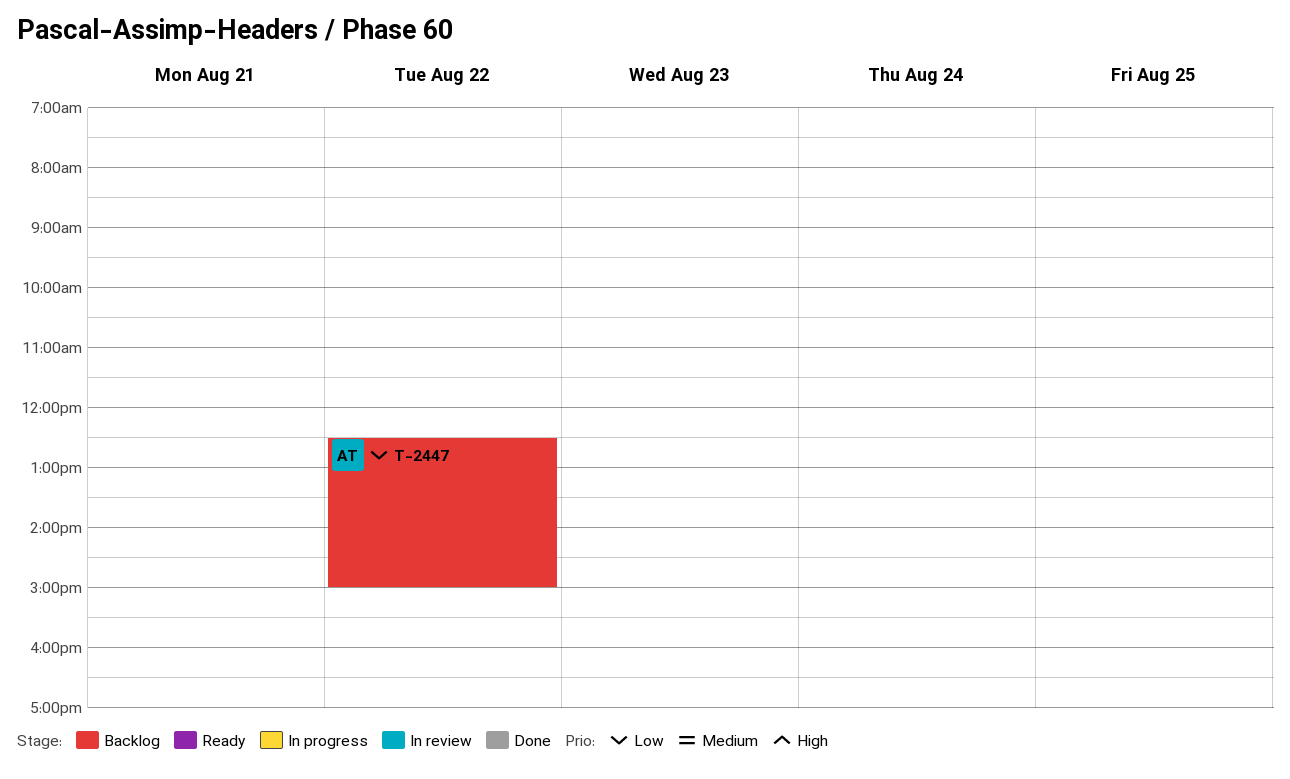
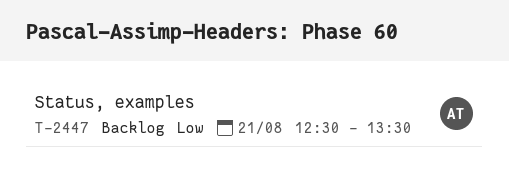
T-2447, day: Aug 22 -> Aug 21
T-2447, ends: 15:00 -> 13:30

